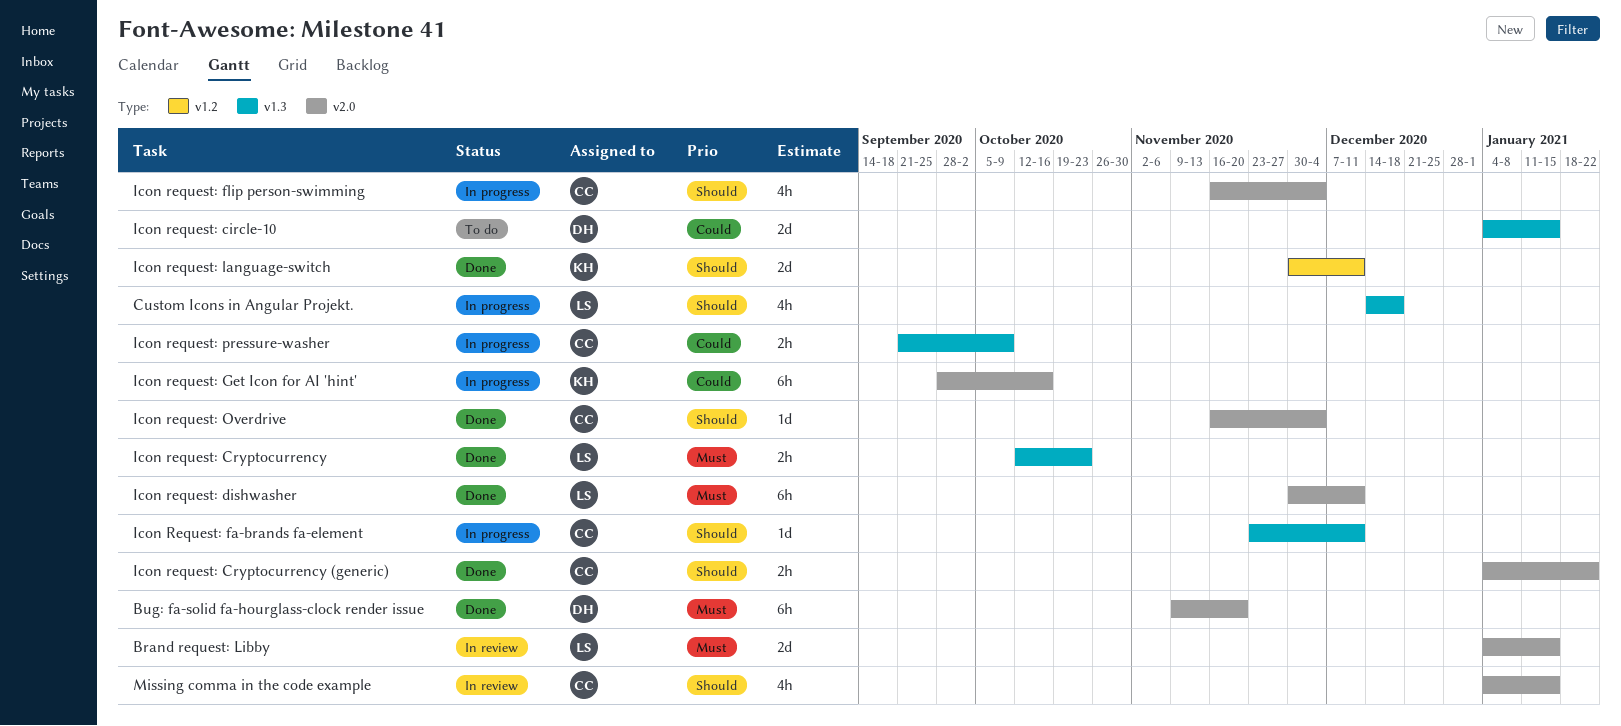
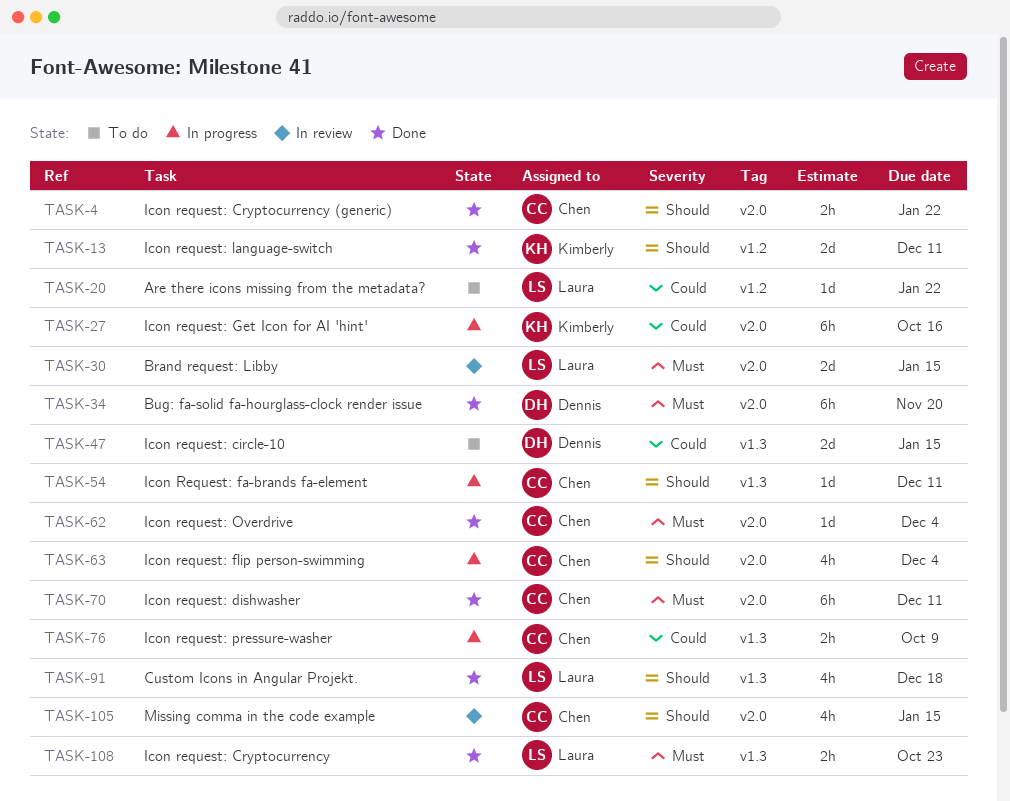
Are there icons missing from the metadata?: none -> present
Custom Icons in Angular Projekt., status: In progress -> Done
Icon request: dishwasher, owner: Laura -> Chen
Icon request: Overdrive, priority: Should -> Must

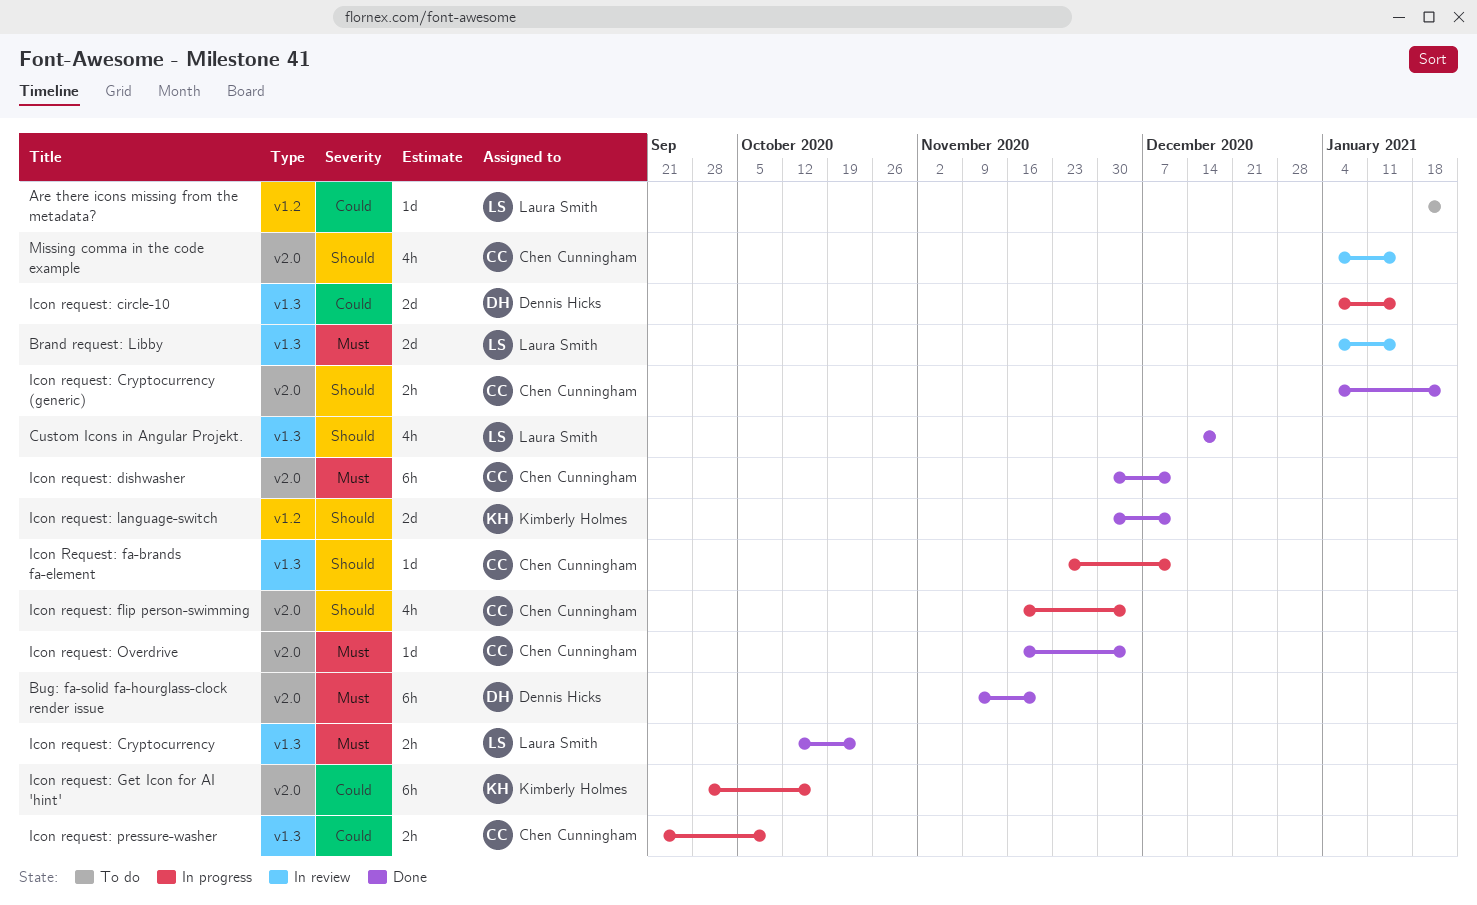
Brand request: Libby, label: v2.0 -> v1.3
Icon request: circle-10, status: To do -> In progress

